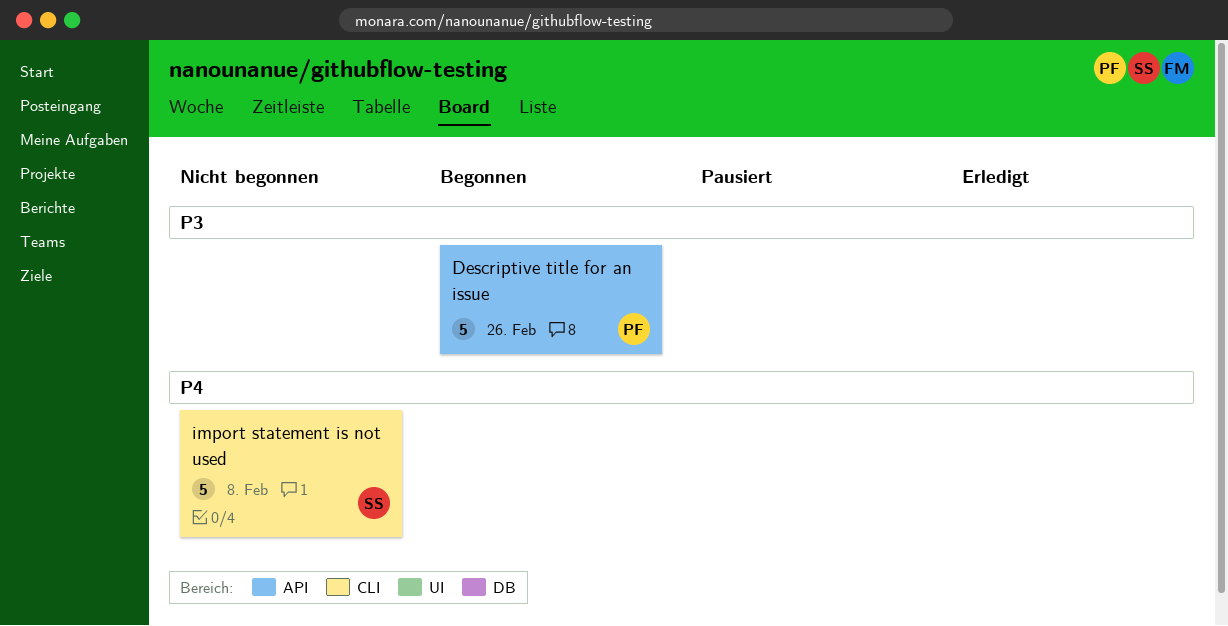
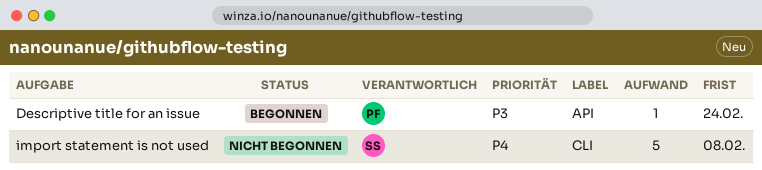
Descriptive title for an issue, estimate: 5 -> 1
Descriptive title for an issue, due: Feb 26 -> Feb 24

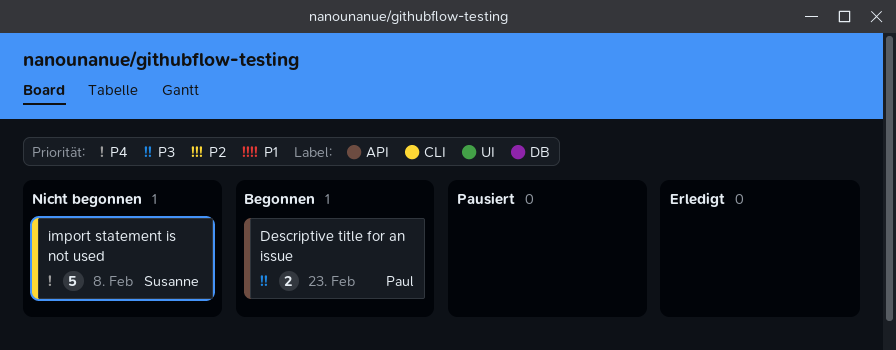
Descriptive title for an issue, estimate: 1 -> 2
Descriptive title for an issue, due: Feb 24 -> Feb 23

